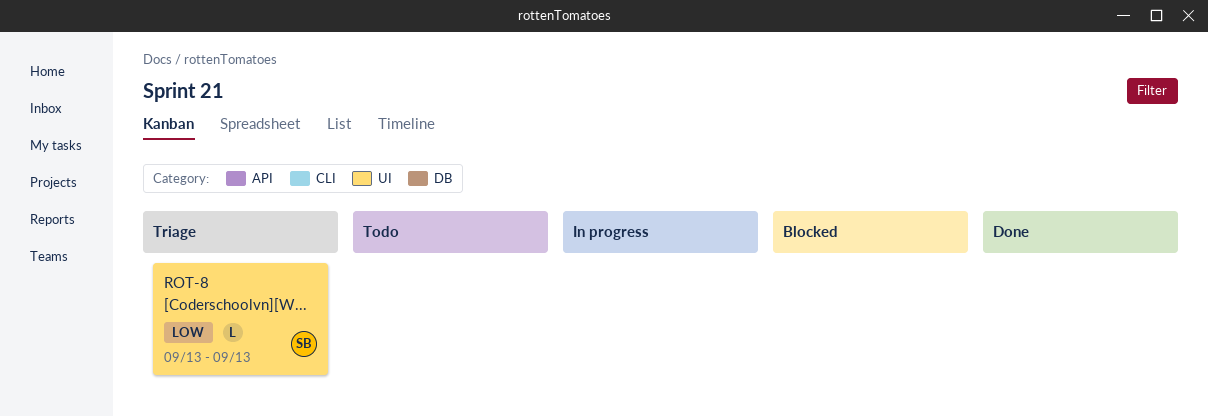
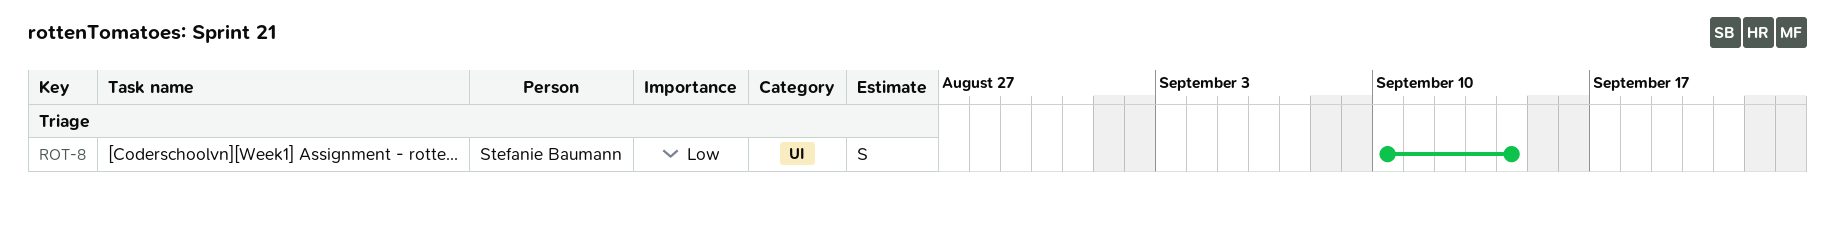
ROT-8, estimate: L -> S
ROT-8, start: Sep 13 -> Sep 10
ROT-8, due: Sep 13 -> Sep 14

